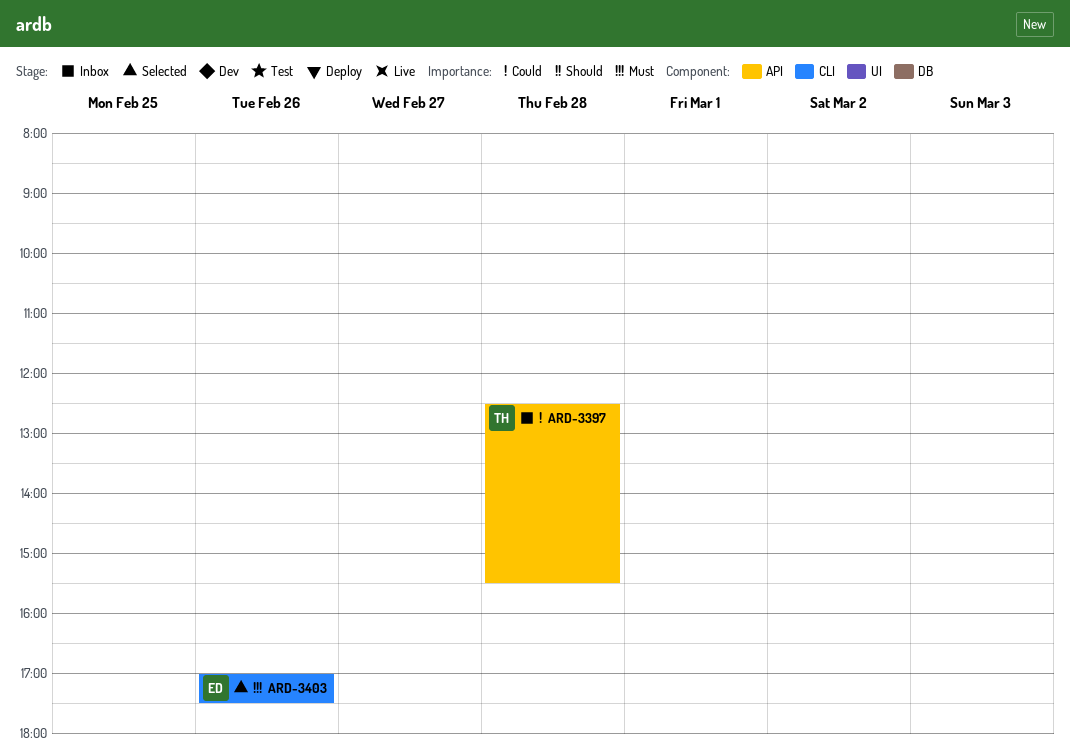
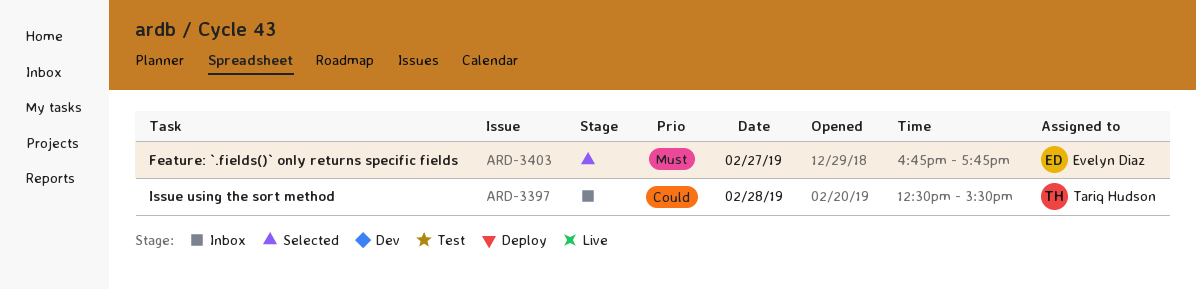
ARD-3403, day: Feb 26 -> Feb 27
ARD-3403, begins: 17:00 -> 16:45
ARD-3403, ends: 17:30 -> 17:45

